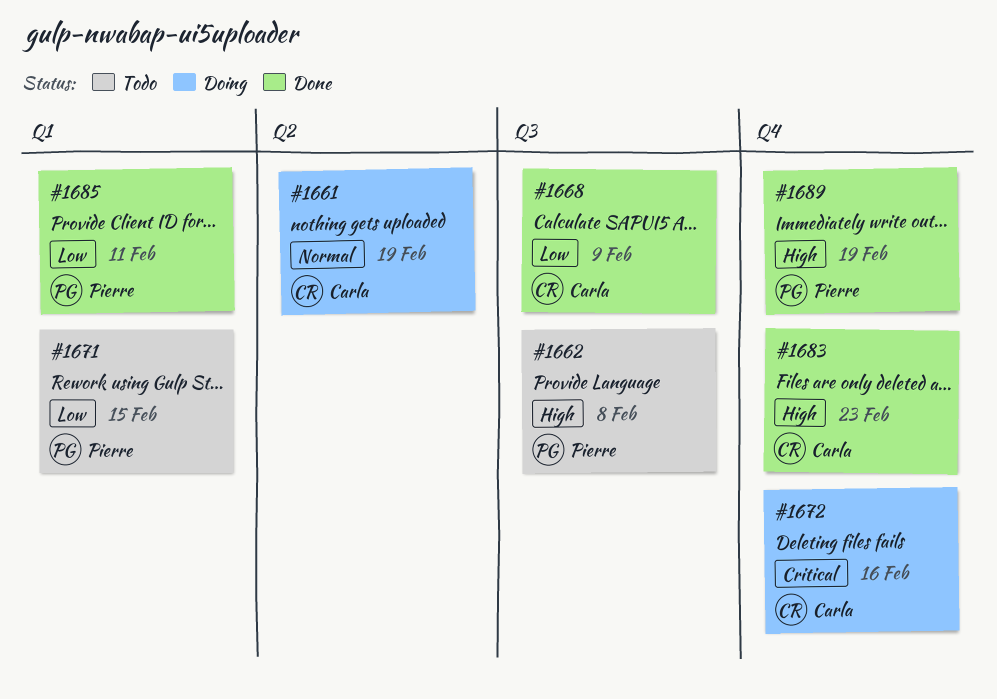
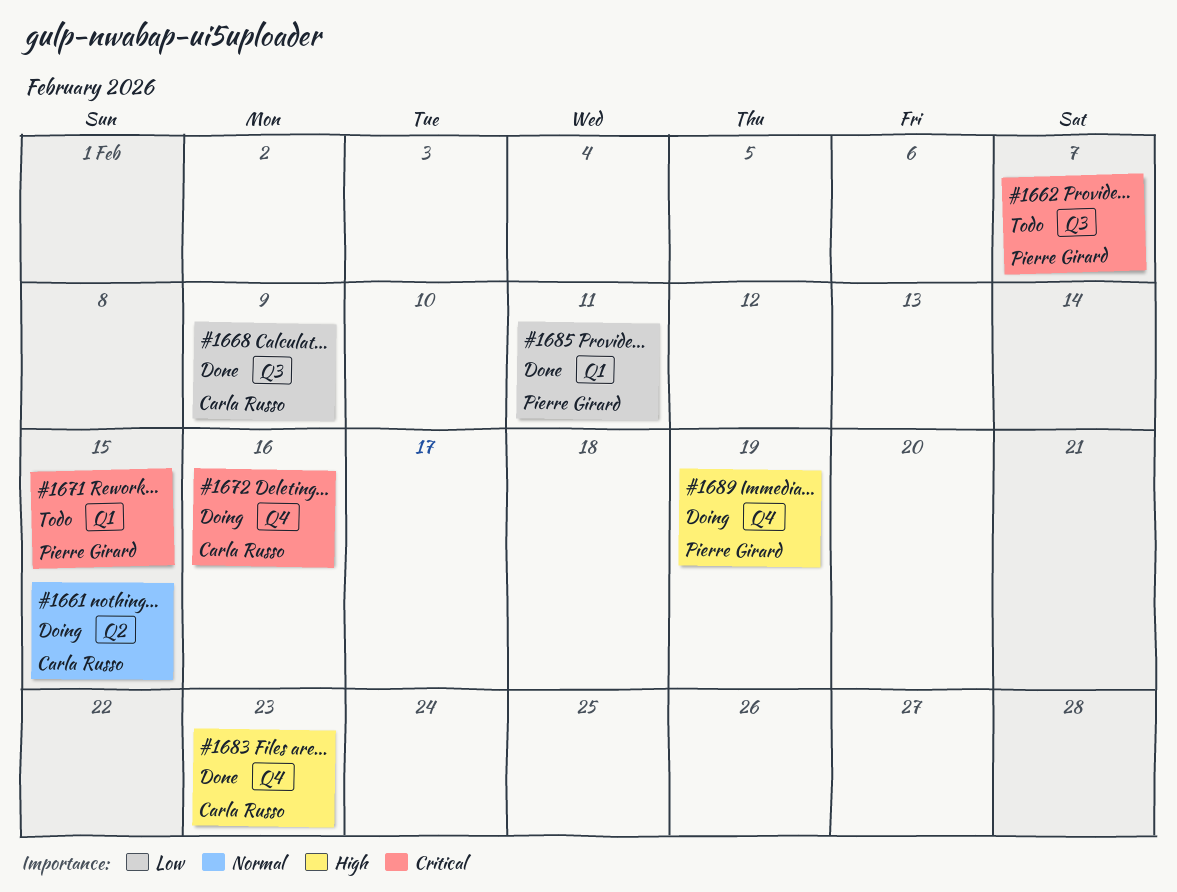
#1661, due: Feb 19 -> Feb 15
#1662, priority: High -> Critical
#1662, due: Feb 8 -> Feb 7
#1671, priority: Low -> Critical
#1689, status: Done -> Doing

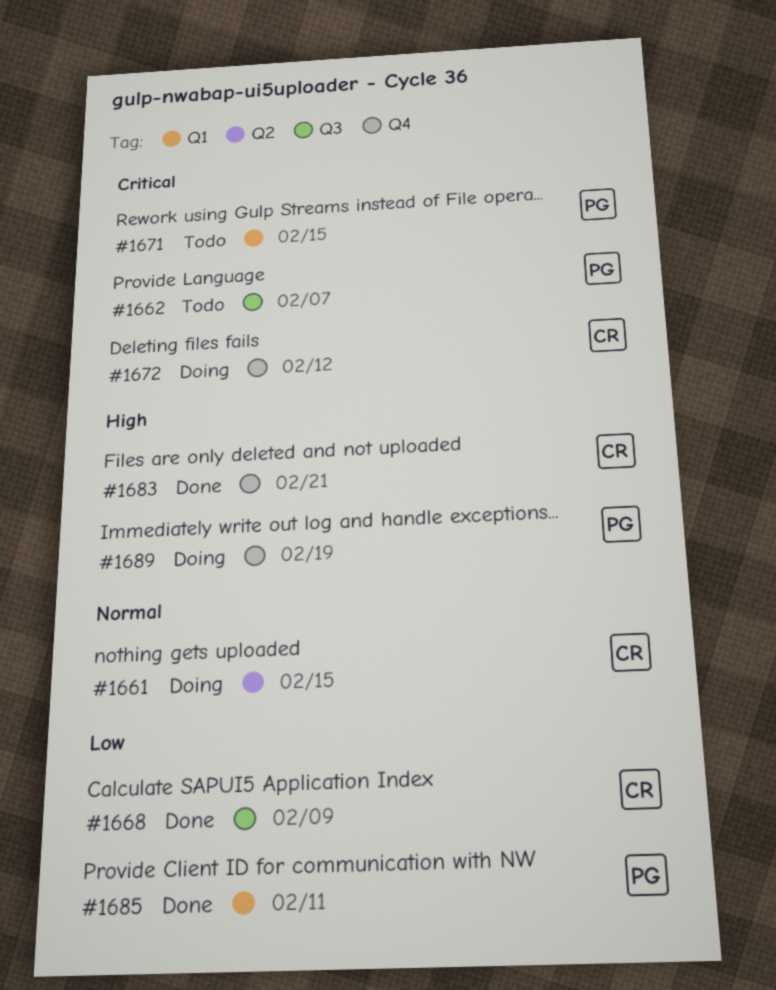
#1672, due: Feb 16 -> Feb 12
#1683, due: Feb 23 -> Feb 21

